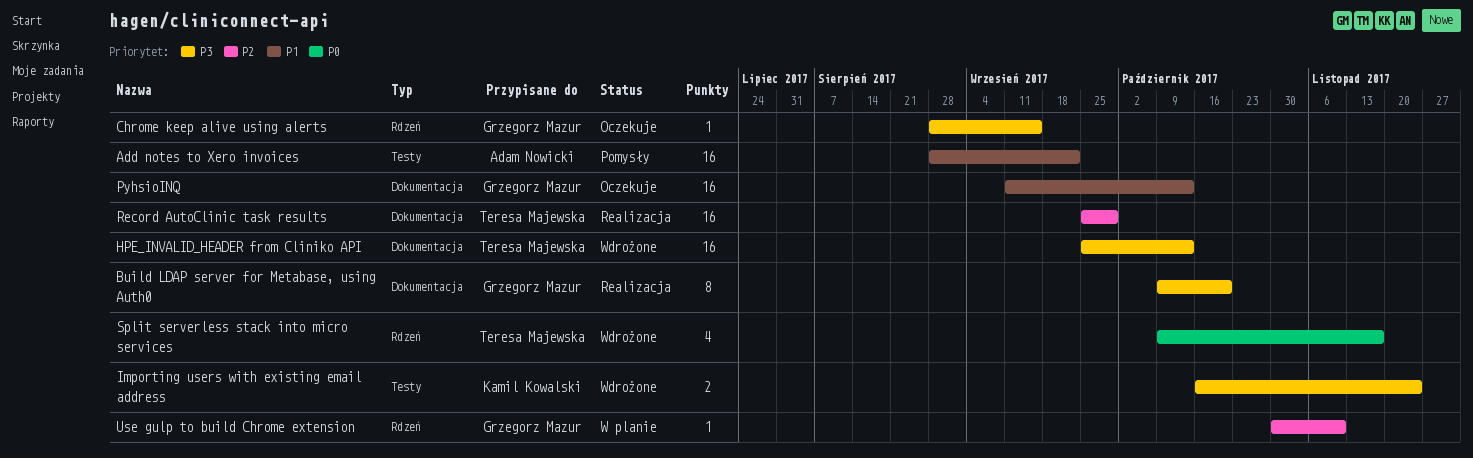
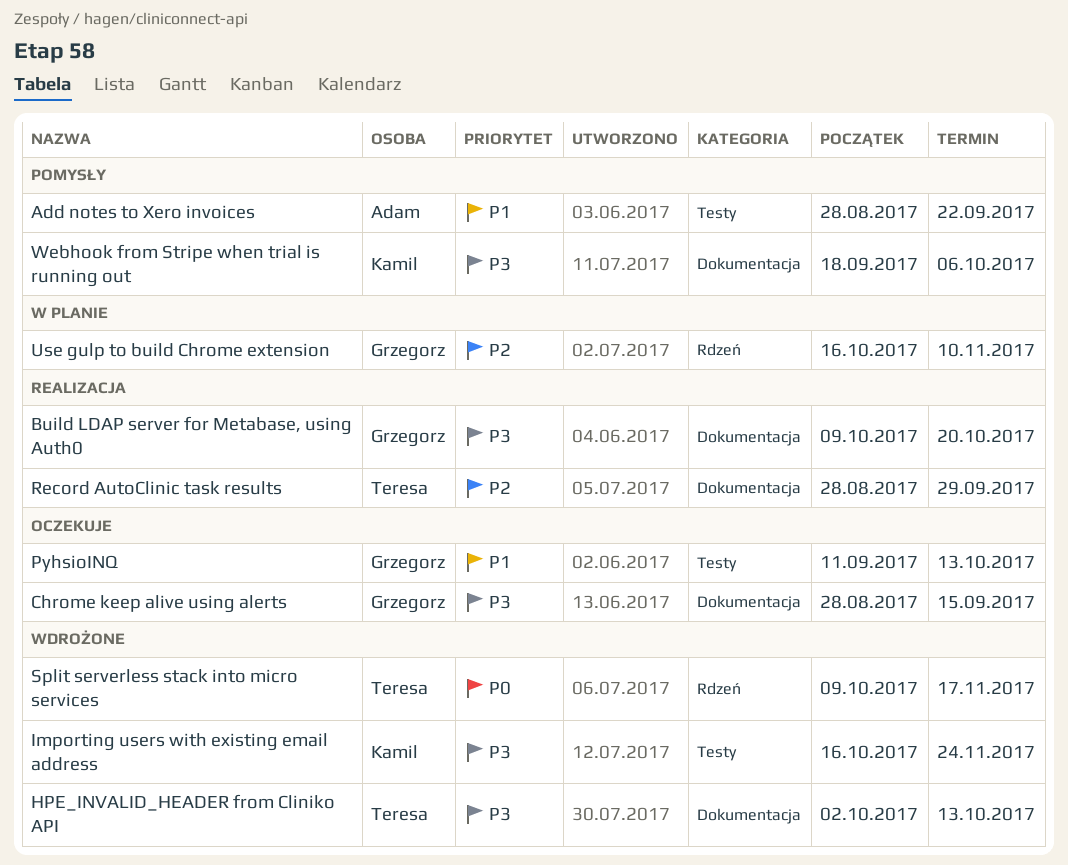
Chrome keep alive using alerts, label: Rdzeń -> Dokumentacja
HPE_INVALID_HEADER from Cliniko API, start: Sep 25 -> Oct 2
PyhsioINQ, label: Dokumentacja -> Testy
Record AutoClinic task results, start: Sep 25 -> Aug 28
Use gulp to build Chrome extension, start: Oct 30 -> Oct 16
Webhook from Stripe when trial is running out: none -> present

